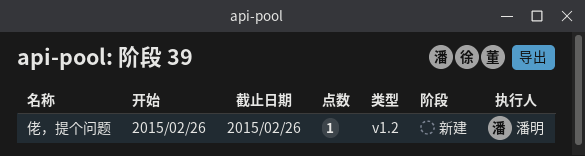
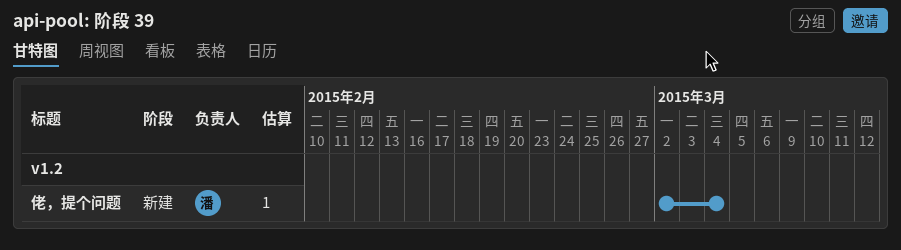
佬，提个问题, start: Feb 26 -> Mar 2
佬，提个问题, due: Feb 26 -> Mar 4

